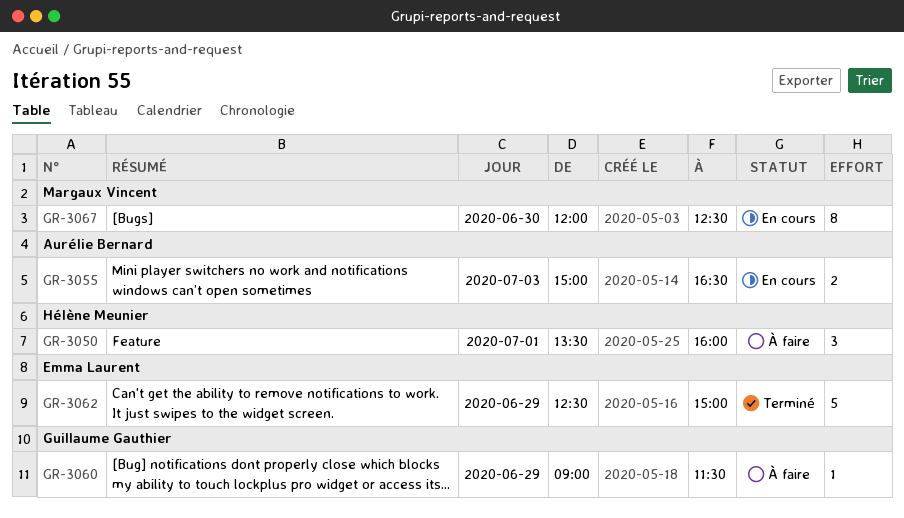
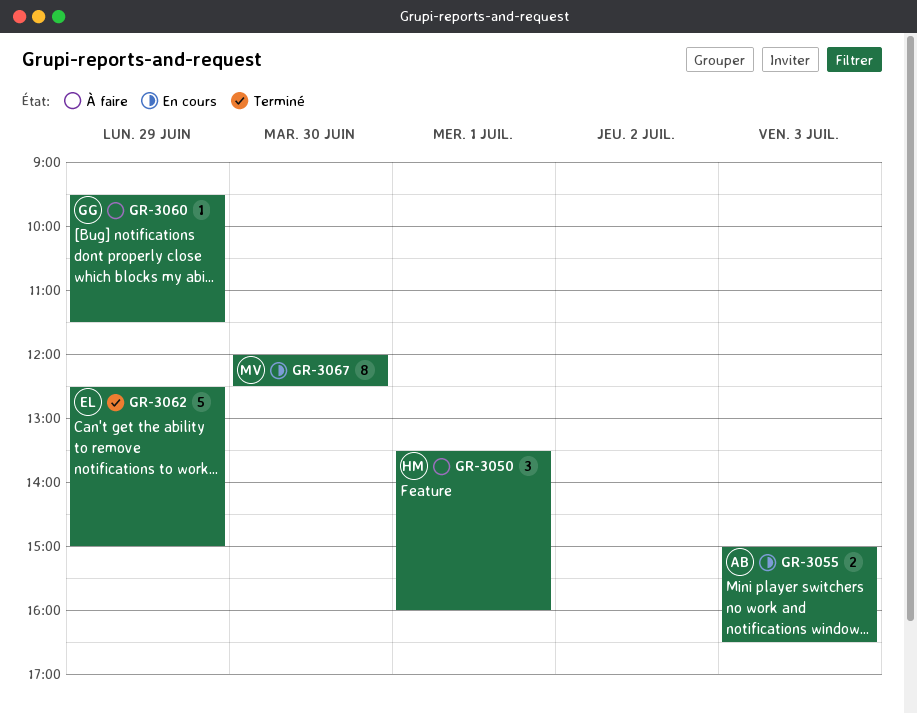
GR-3060, begins: 09:00 -> 09:30

